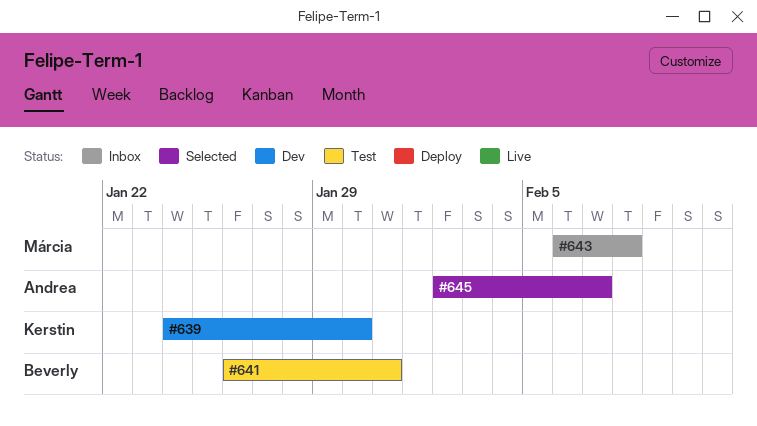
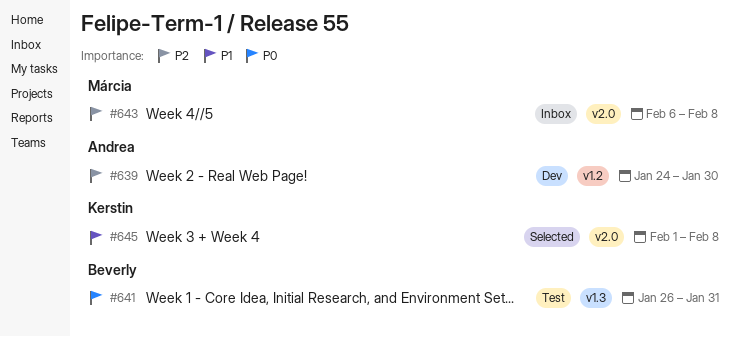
#639, owner: Kerstin -> Andrea
#645, owner: Andrea -> Kerstin
#645, start: Feb 2 -> Feb 1
#645, due: Feb 7 -> Feb 8

